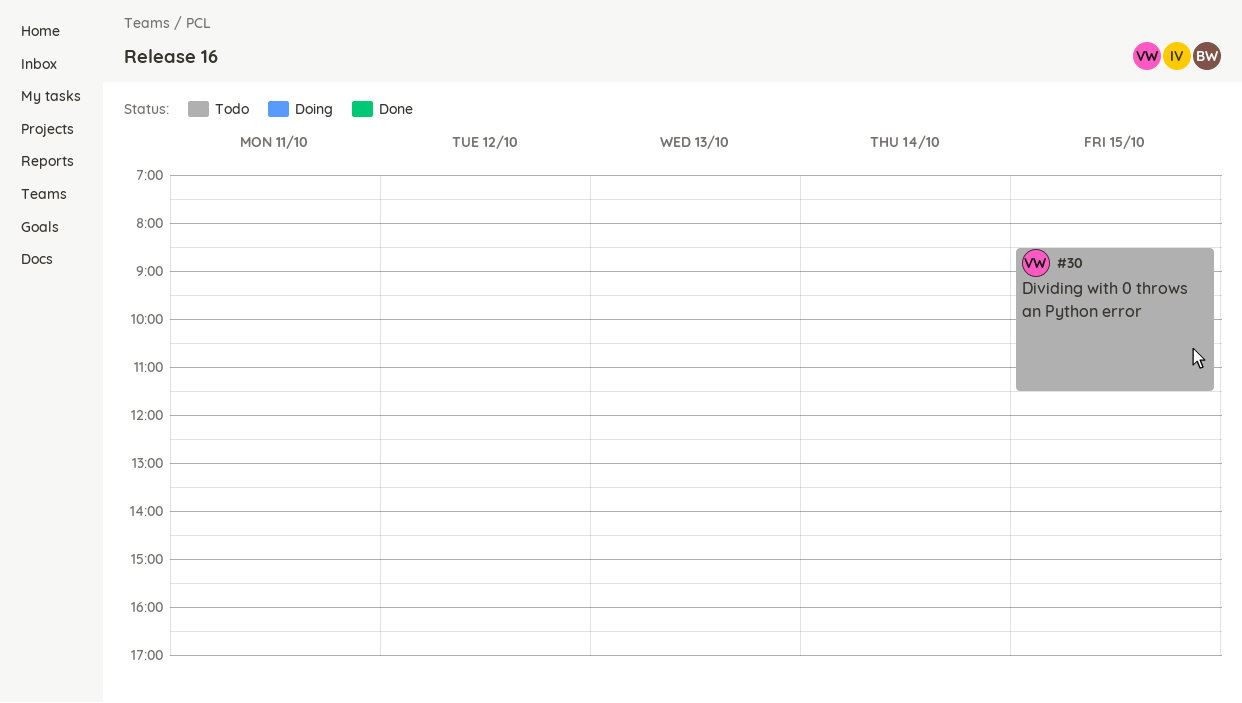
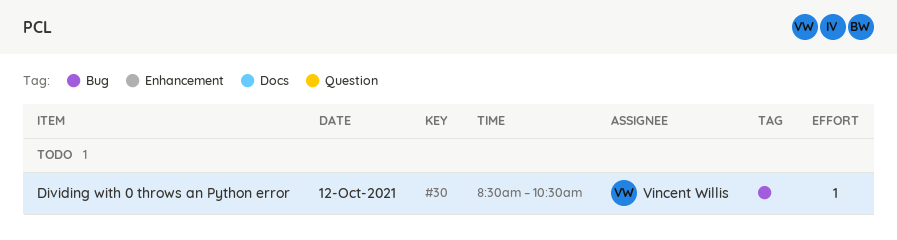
#30, day: Oct 15 -> Oct 12
#30, ends: 11:30 -> 10:30

